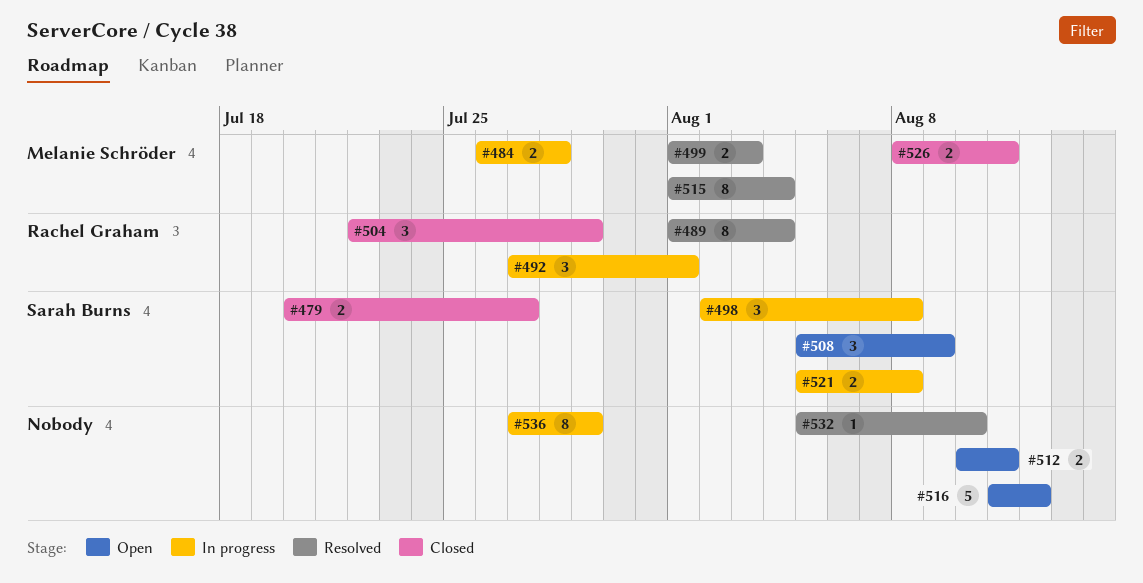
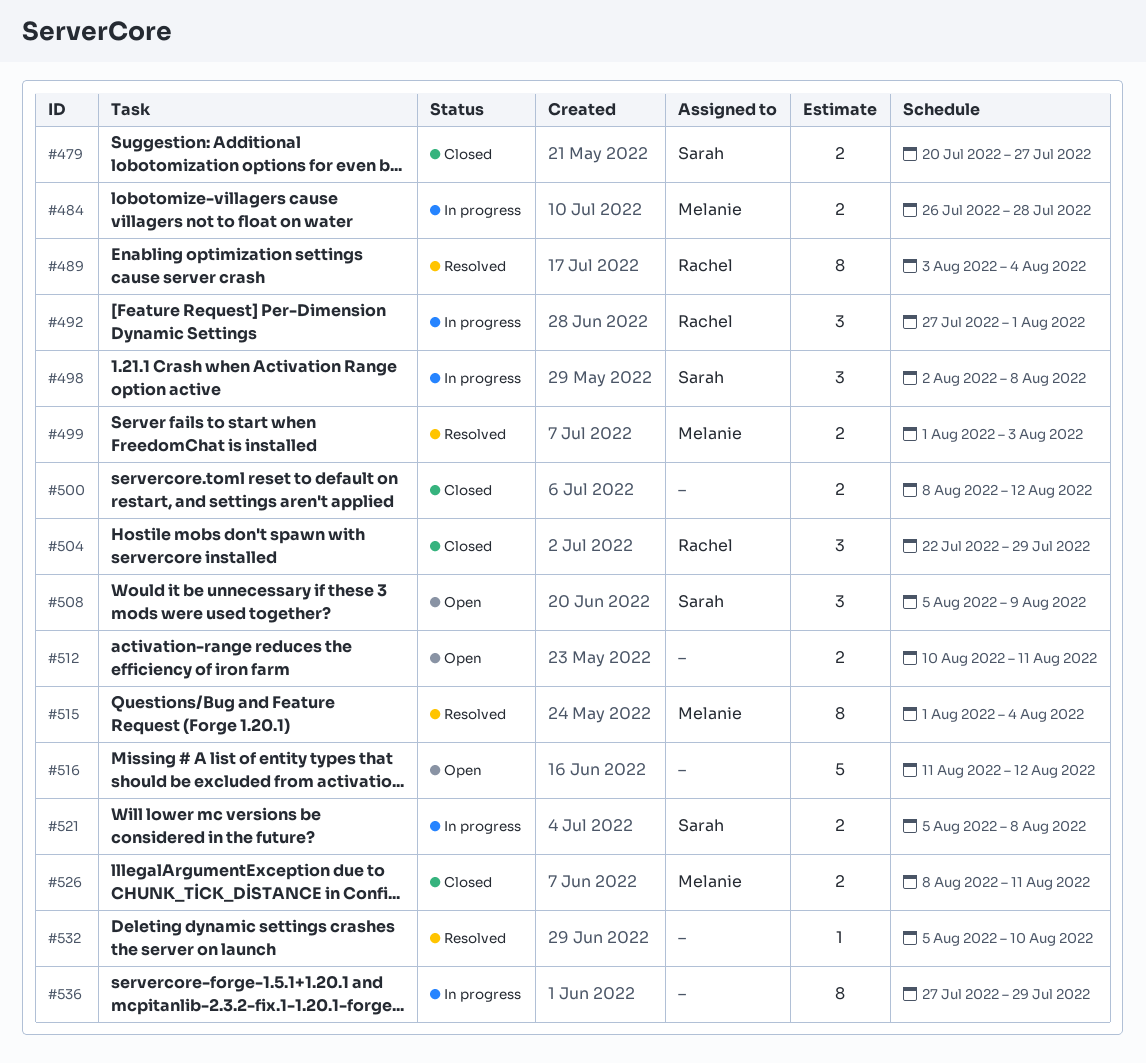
#489, start: Aug 1 -> Aug 3
#500: none -> present

